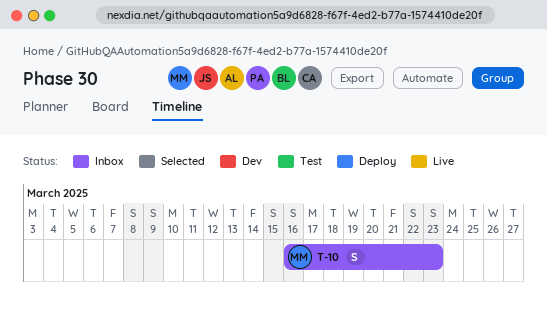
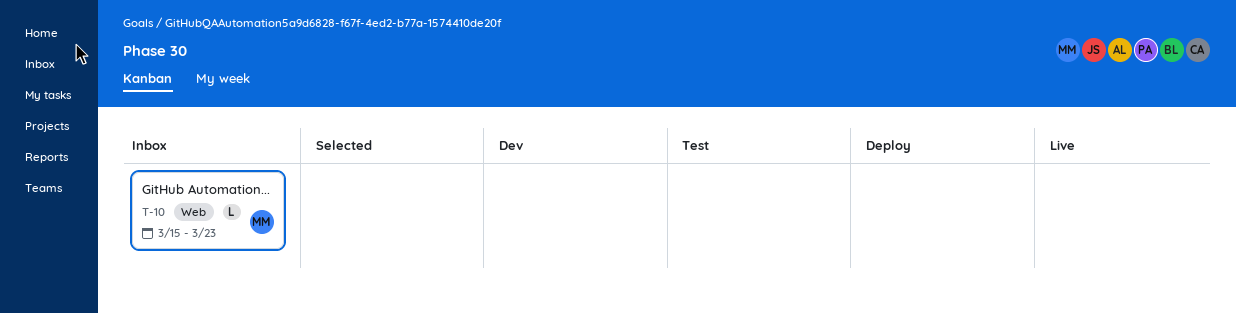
T-10, estimate: S -> L
T-10, start: Mar 16 -> Mar 15

